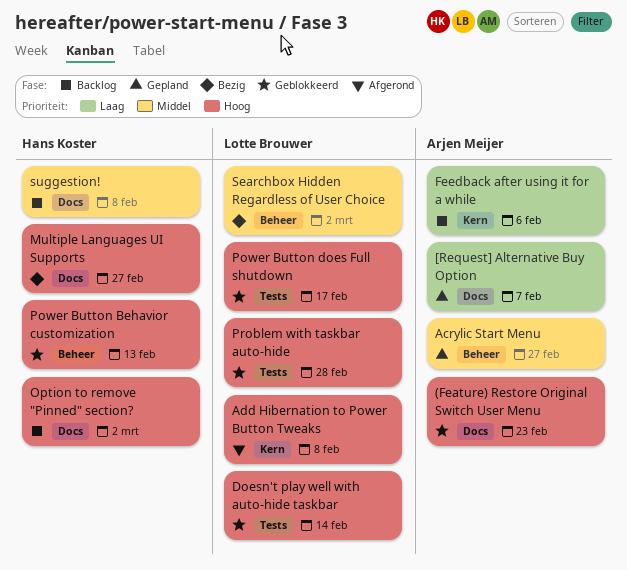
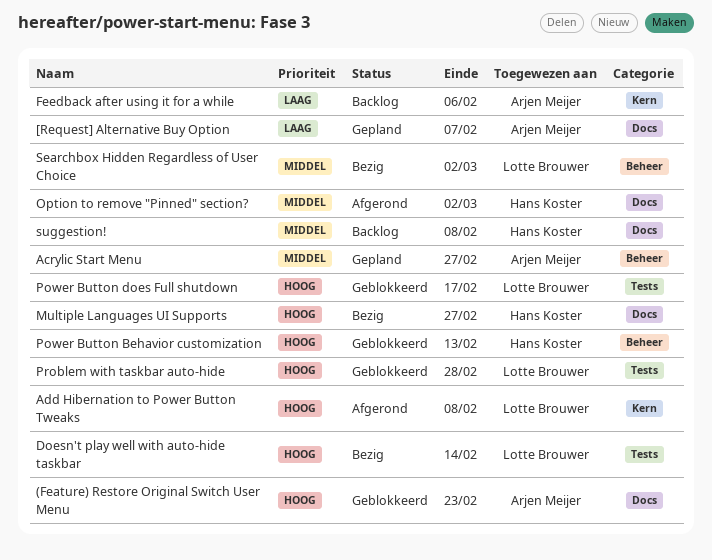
Doesn't play well with auto-hide taskbar, status: Geblokkeerd -> Bezig
Option to remove "Pinned" section?, status: Backlog -> Afgerond
Option to remove "Pinned" section?, priority: Hoog -> Middel

